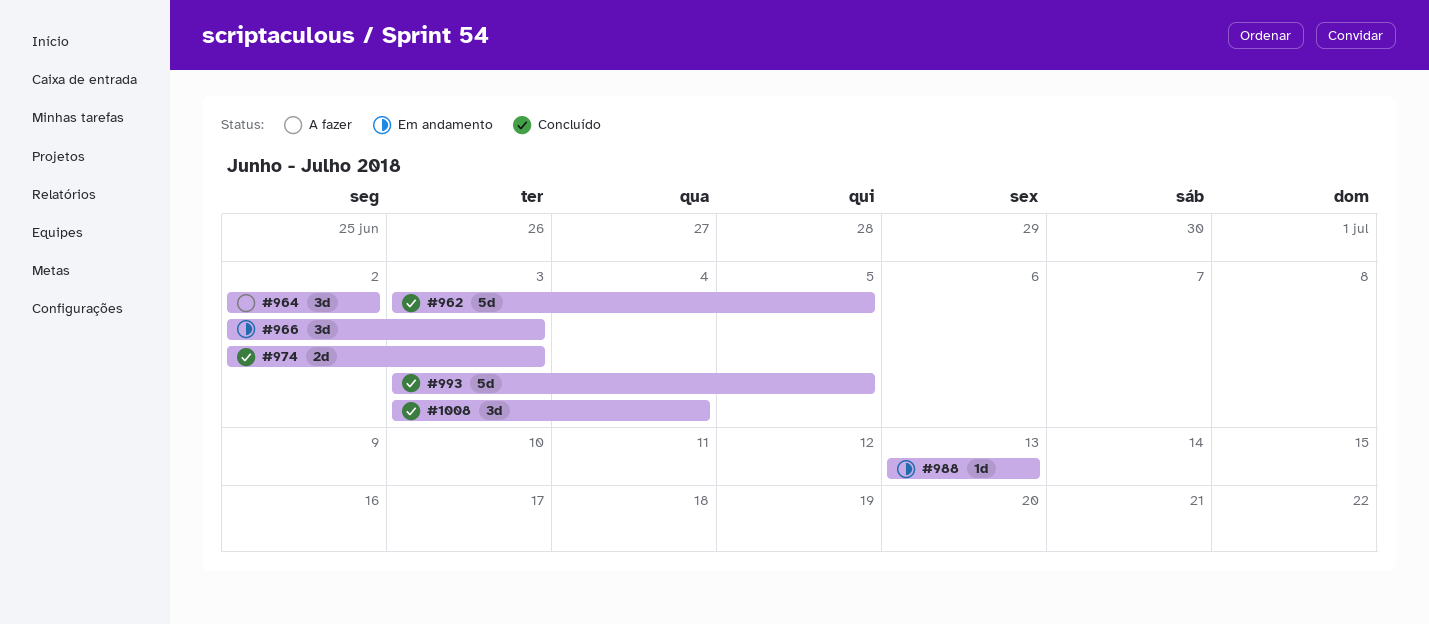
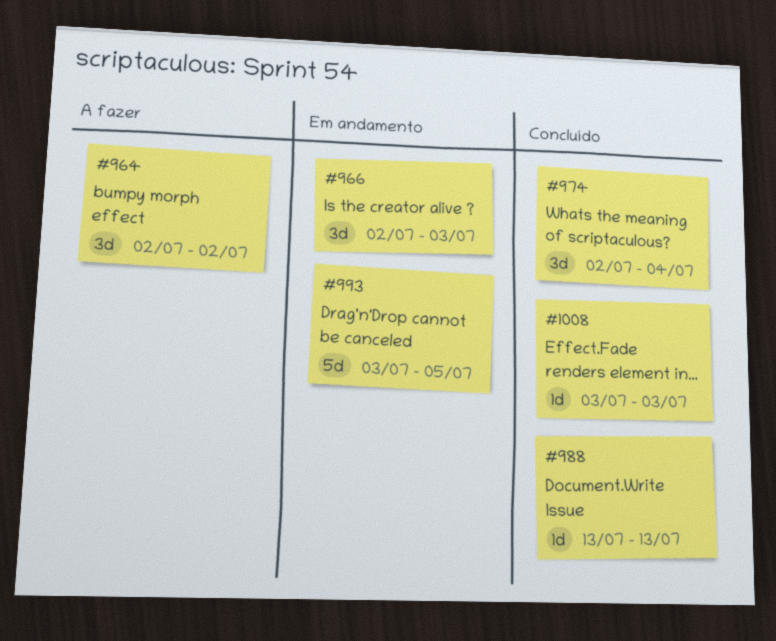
#962: present -> none
#974, estimate: 2d -> 3d
#974, due: Jul 3 -> Jul 4
#988, status: Em andamento -> Concluído
#993, status: Concluído -> Em andamento
#1008, estimate: 3d -> 1d
#1008, due: Jul 4 -> Jul 3

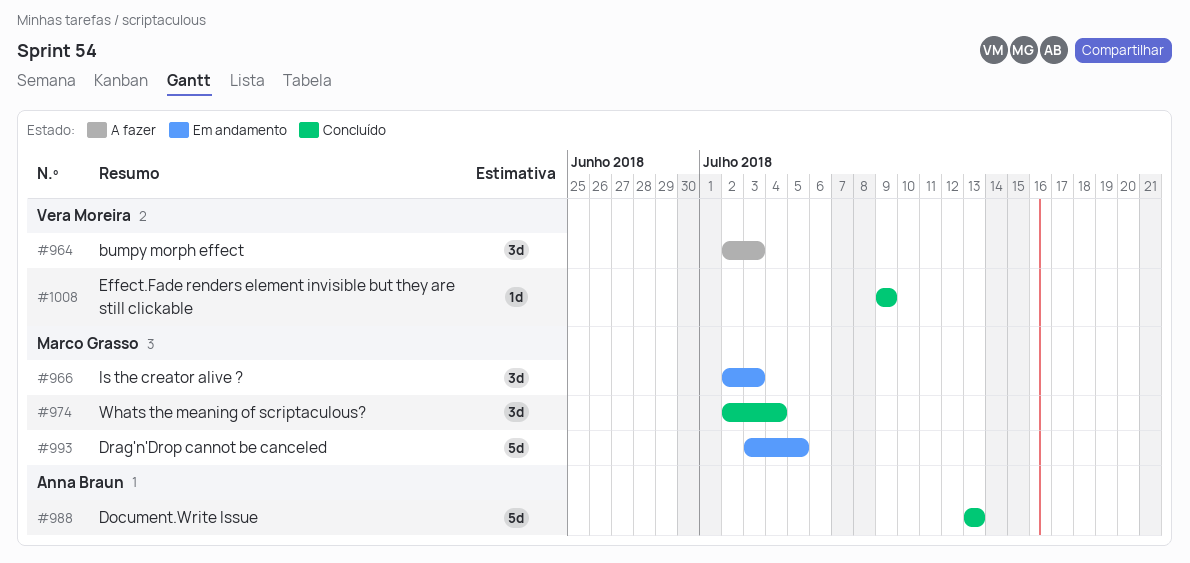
#964, due: Jul 2 -> Jul 3
#988, estimate: 1d -> 5d
#1008, start: Jul 3 -> Jul 9
#1008, due: Jul 3 -> Jul 9

